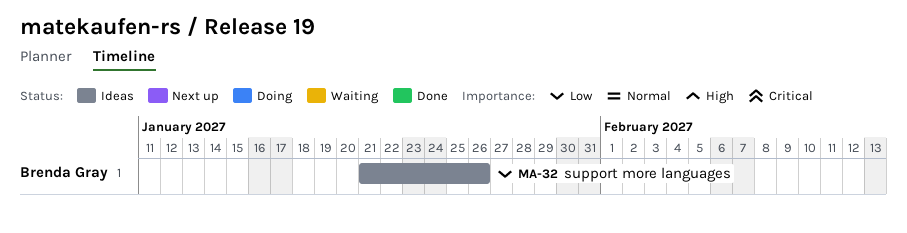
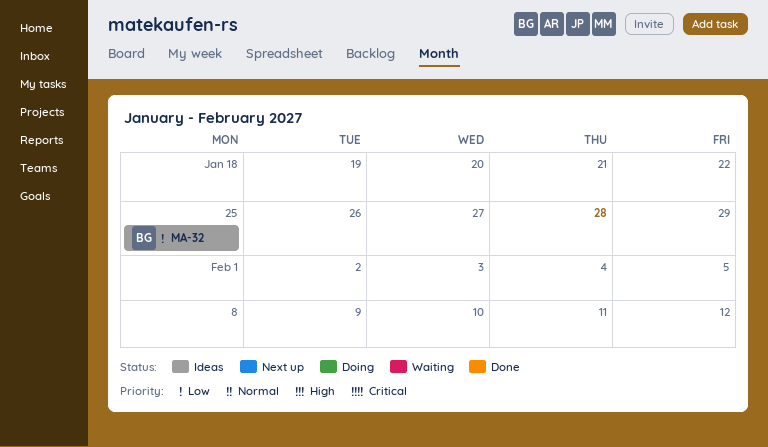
MA-32, start: Jan 21 -> Jan 25
MA-32, due: Jan 26 -> Jan 25

